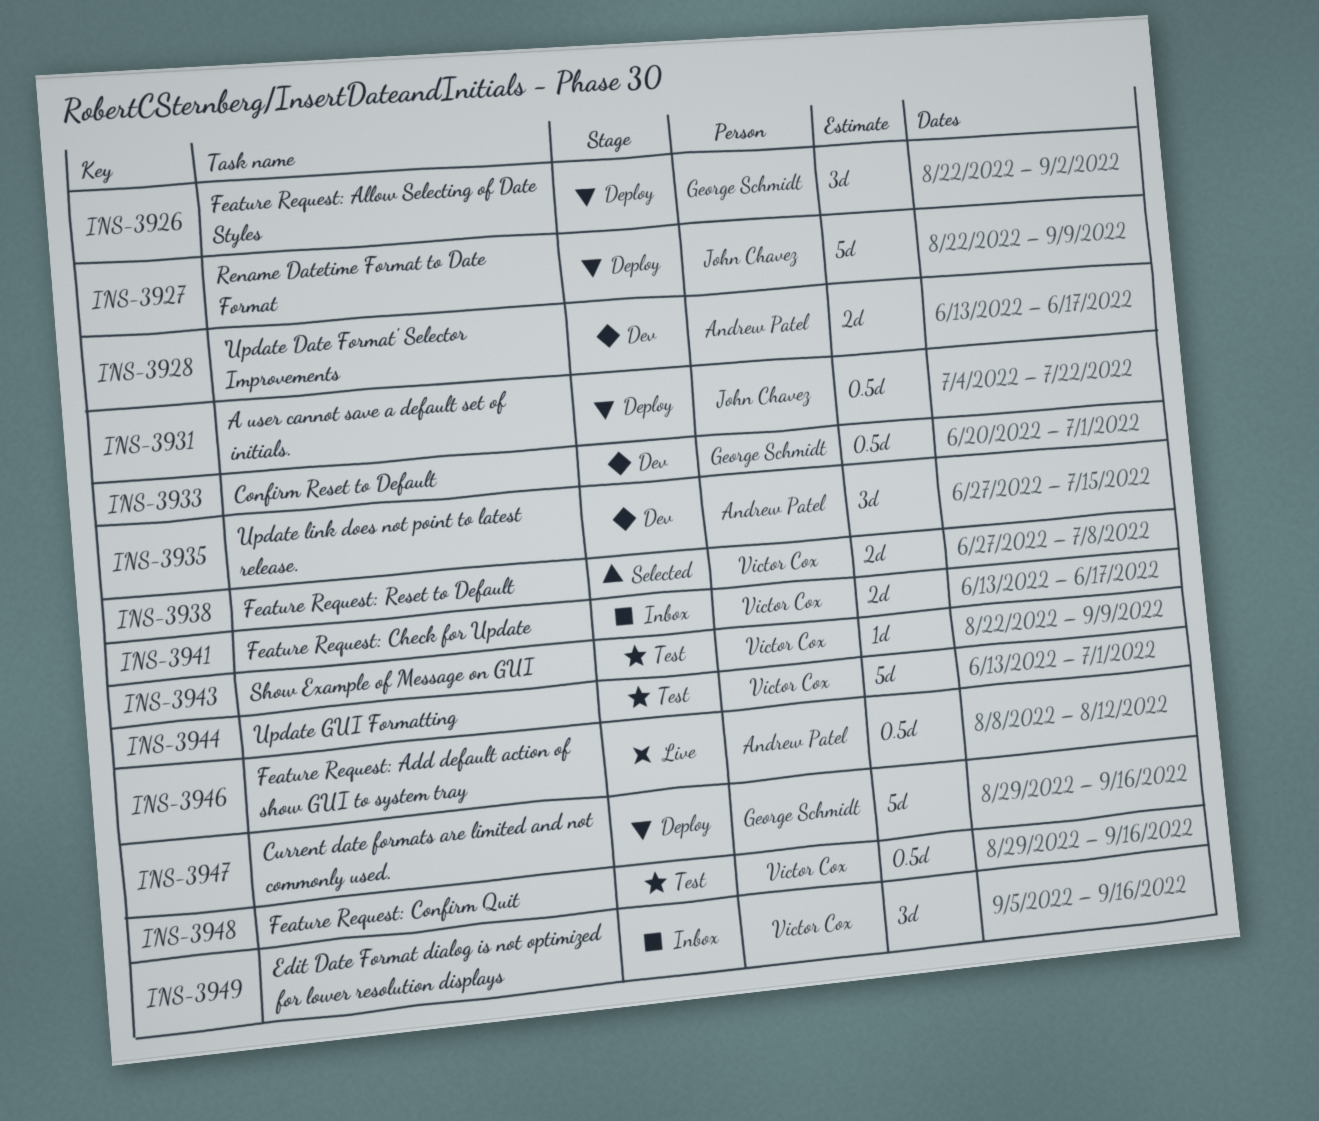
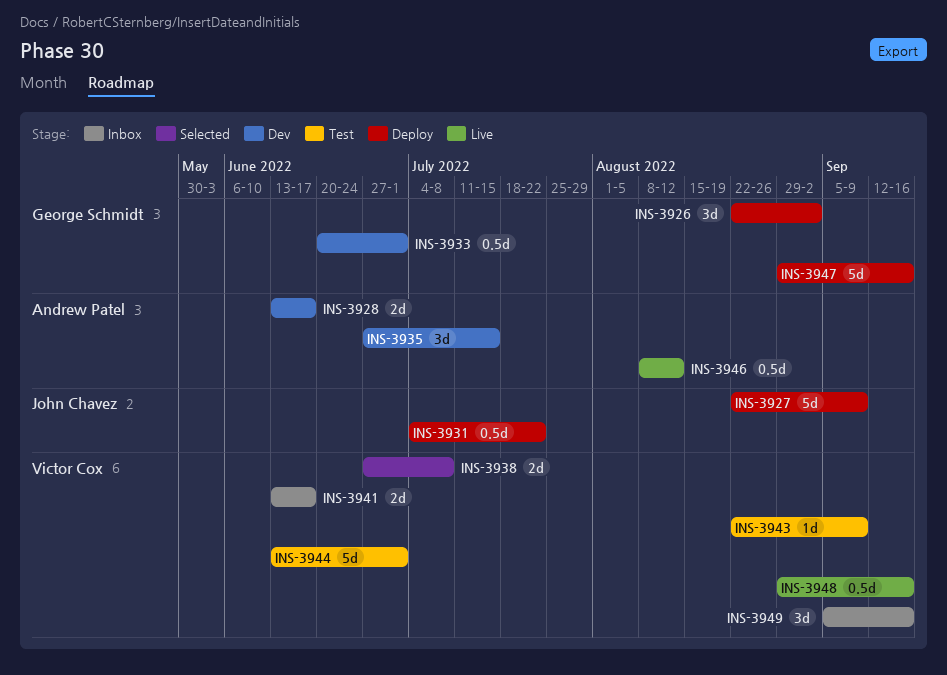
INS-3948, status: Test -> Live

